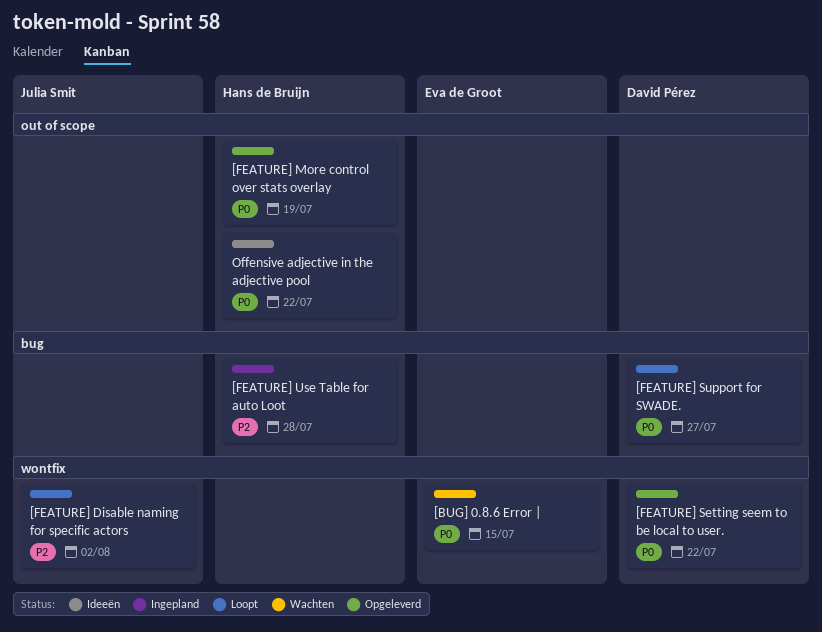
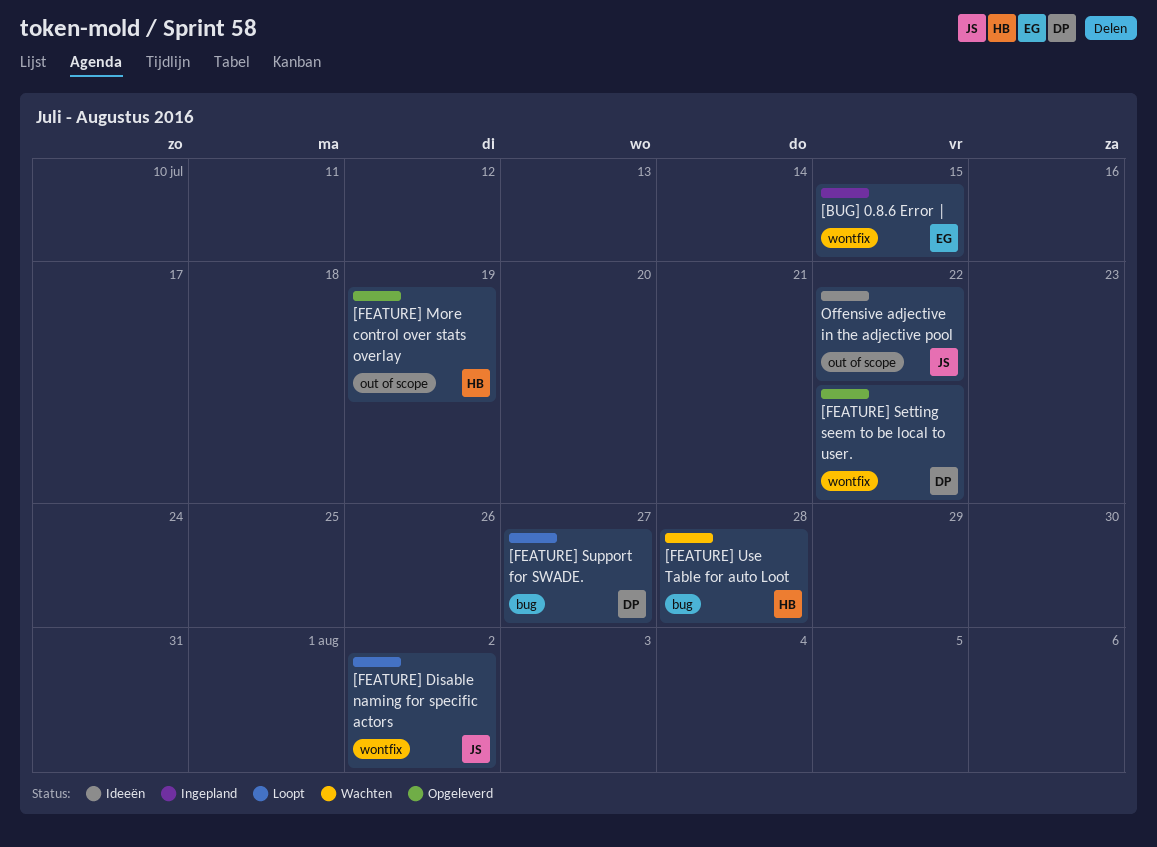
[BUG] 0.8.6 Error |, status: Wachten -> Ingepland
[FEATURE] Use Table for auto Loot, status: Ingepland -> Wachten
Offensive adjective in the adjective pool, owner: Hans de Bruijn -> Julia Smit

